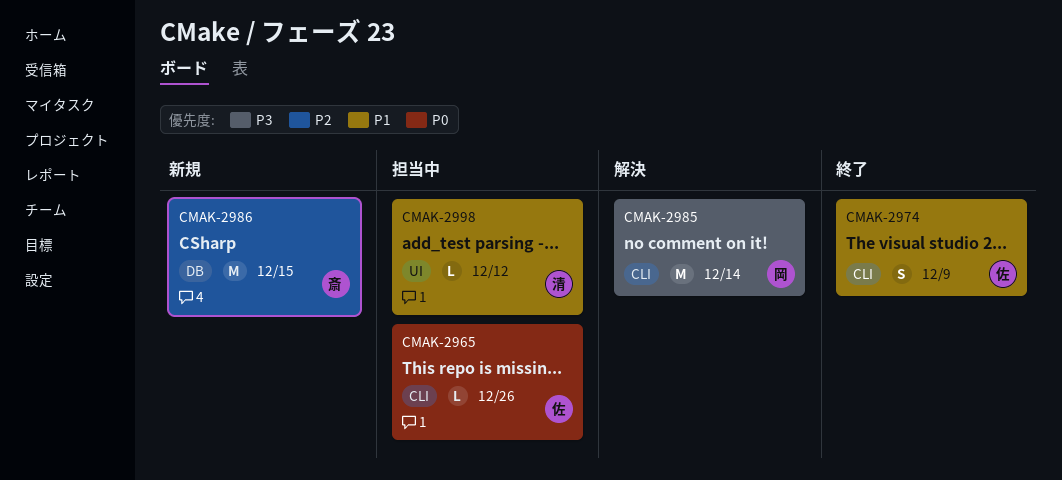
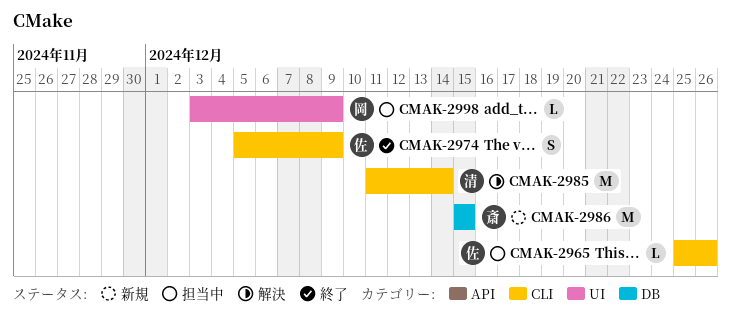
CMAK-2985, owner: 岡 -> 清
CMAK-2998, owner: 清 -> 岡
CMAK-2998, due: Dec 12 -> Dec 9

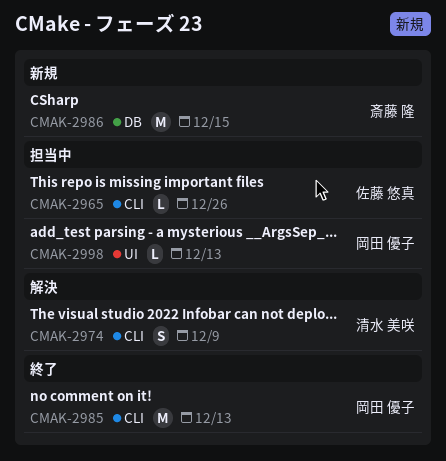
CMAK-2974, status: 終了 -> 解決
CMAK-2974, owner: 佐藤 悠真 -> 清水 美咲
CMAK-2985, status: 解決 -> 終了
CMAK-2985, owner: 清水 美咲 -> 岡田 優子
CMAK-2985, due: Dec 14 -> Dec 13
CMAK-2998, due: Dec 9 -> Dec 13

